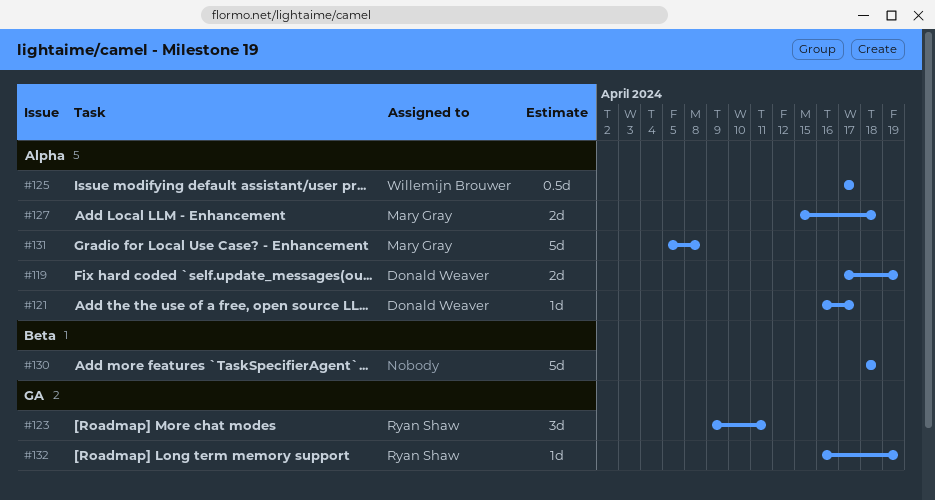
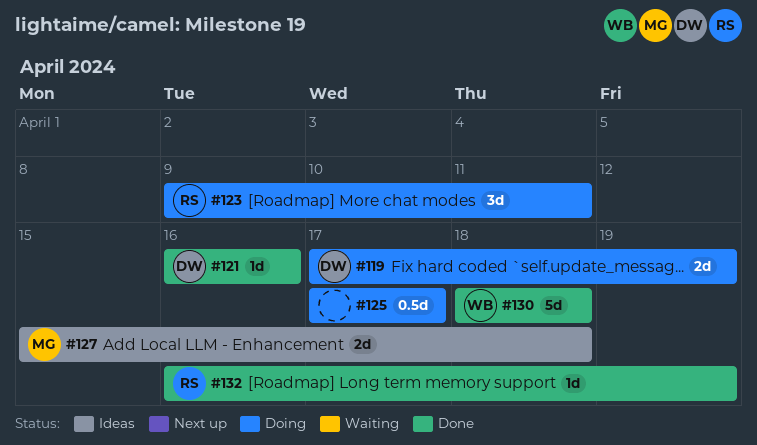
#121, due: Apr 17 -> Apr 16
#125, owner: Willemijn Brouwer -> none
#130, owner: none -> Willemijn Brouwer
#131: present -> none

